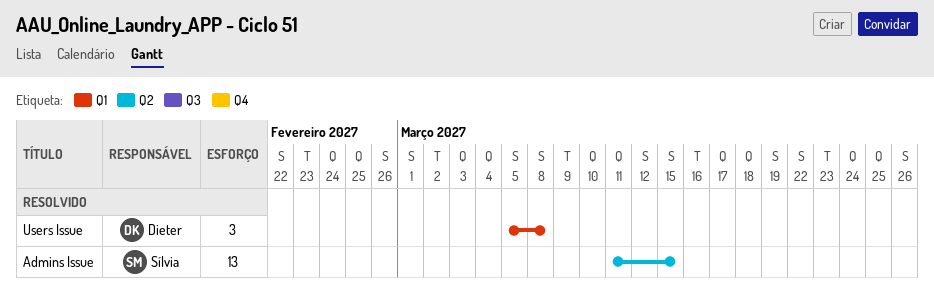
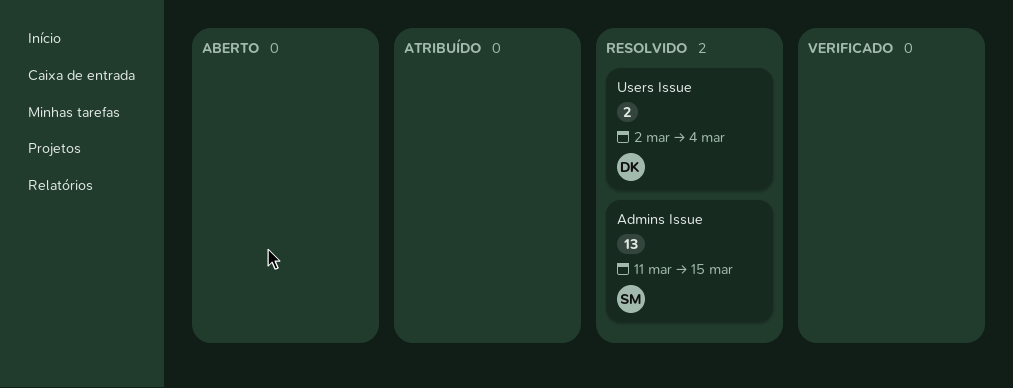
Users Issue, estimate: 3 -> 2
Users Issue, start: Mar 5 -> Mar 2
Users Issue, due: Mar 8 -> Mar 4

